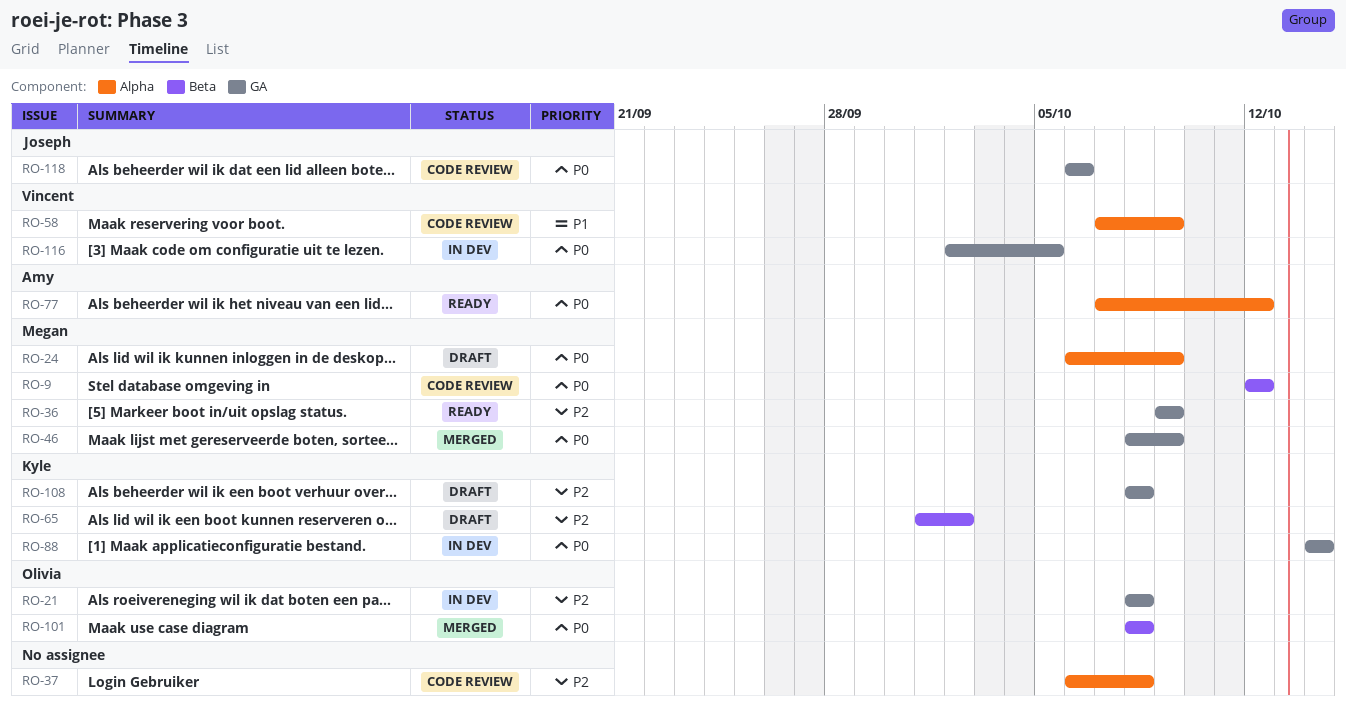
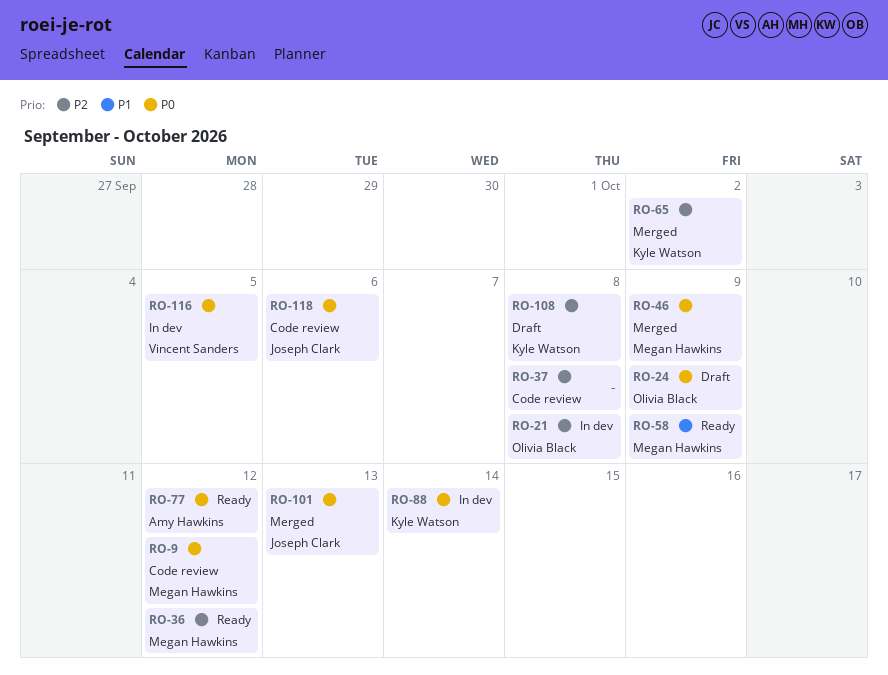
RO-24, owner: Megan Hawkins -> Olivia Black
RO-36, due: Oct 9 -> Oct 12
RO-58, status: Code review -> Ready
RO-58, owner: Vincent Sanders -> Megan Hawkins
RO-65, status: Draft -> Merged
RO-101, owner: Olivia Black -> Joseph Clark
RO-101, due: Oct 8 -> Oct 13

